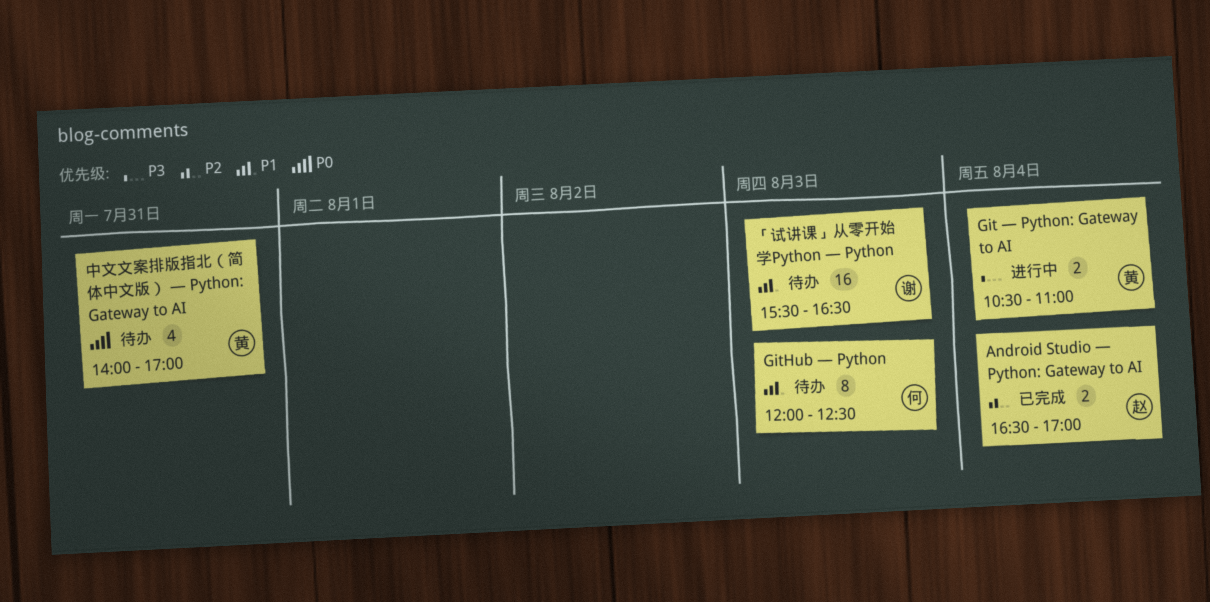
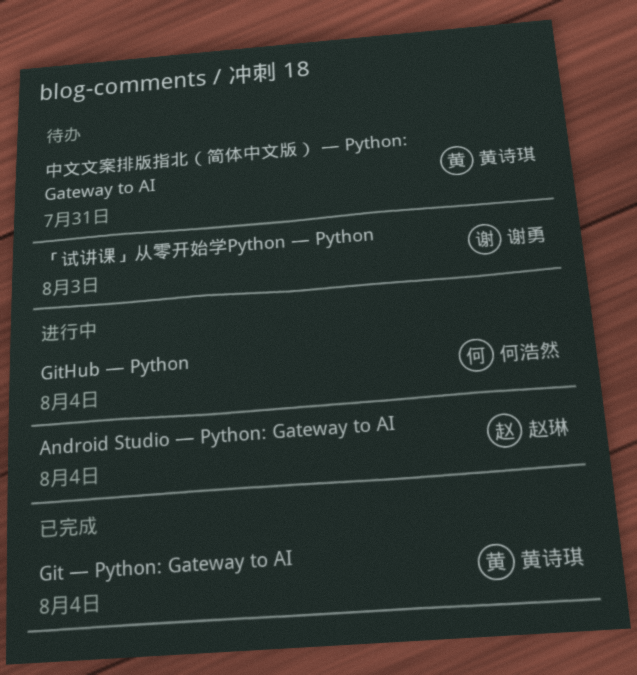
Android Studio — Python: Gateway to AI, status: 已完成 -> 进行中
Git — Python: Gateway to AI, status: 进行中 -> 已完成
GitHub — Python, status: 待办 -> 进行中
GitHub — Python, day: Aug 3 -> Aug 4

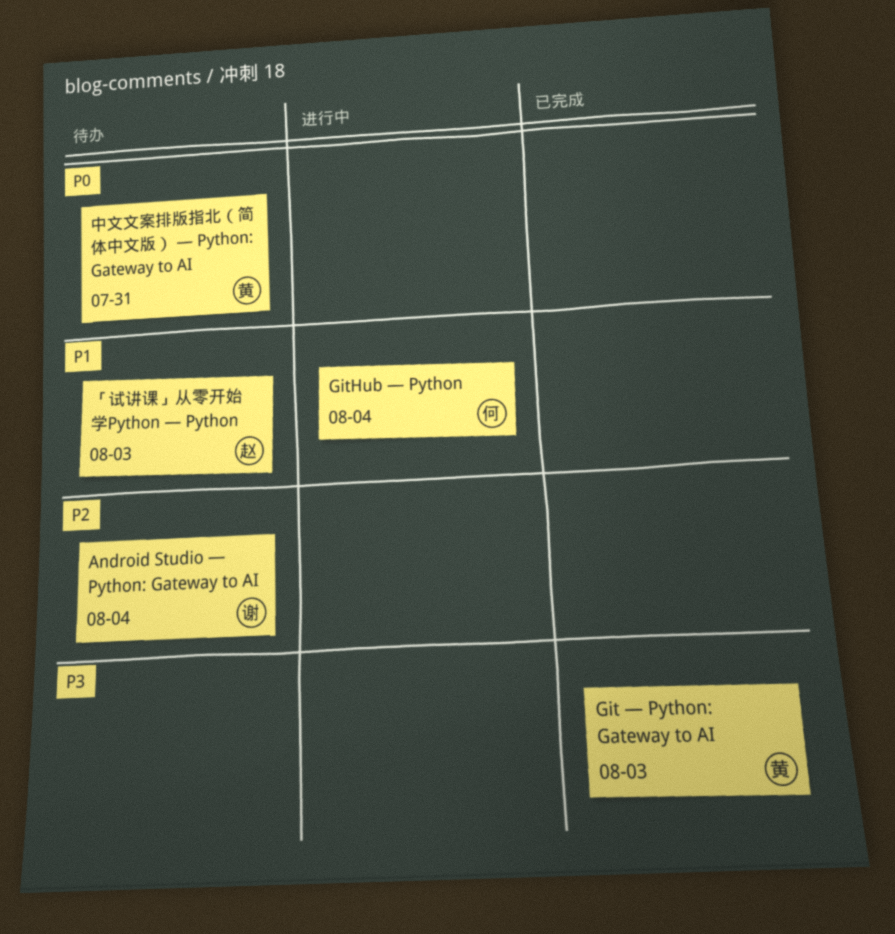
Android Studio — Python: Gateway to AI, status: 进行中 -> 待办
Android Studio — Python: Gateway to AI, owner: 赵琳 -> 谢勇
Git — Python: Gateway to AI, day: Aug 4 -> Aug 3
「试讲课」从零开始学Python — Python, owner: 谢勇 -> 赵琳

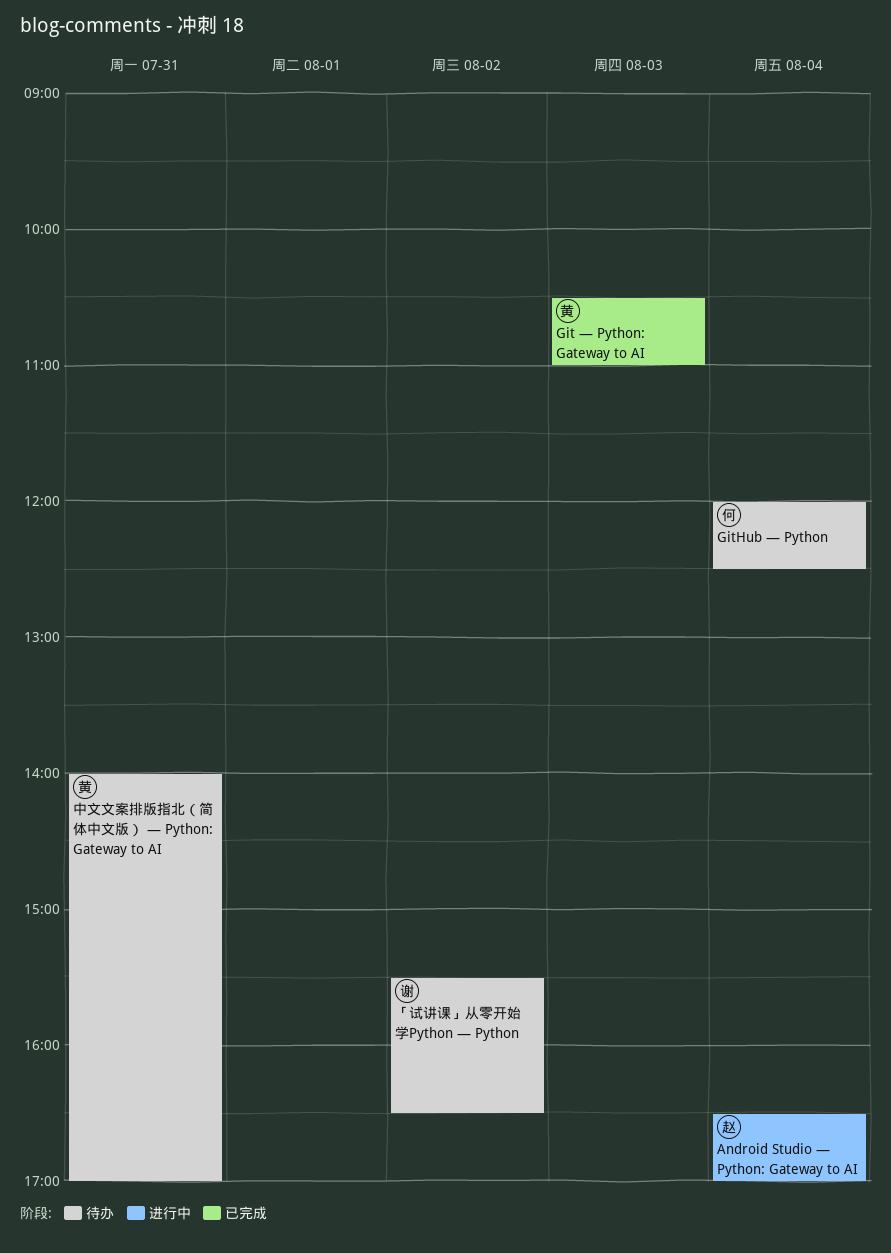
Android Studio — Python: Gateway to AI, status: 待办 -> 进行中
Android Studio — Python: Gateway to AI, owner: 谢 -> 赵
GitHub — Python, status: 进行中 -> 待办
「试讲课」从零开始学Python — Python, owner: 赵 -> 谢
「试讲课」从零开始学Python — Python, day: Aug 3 -> Aug 2

